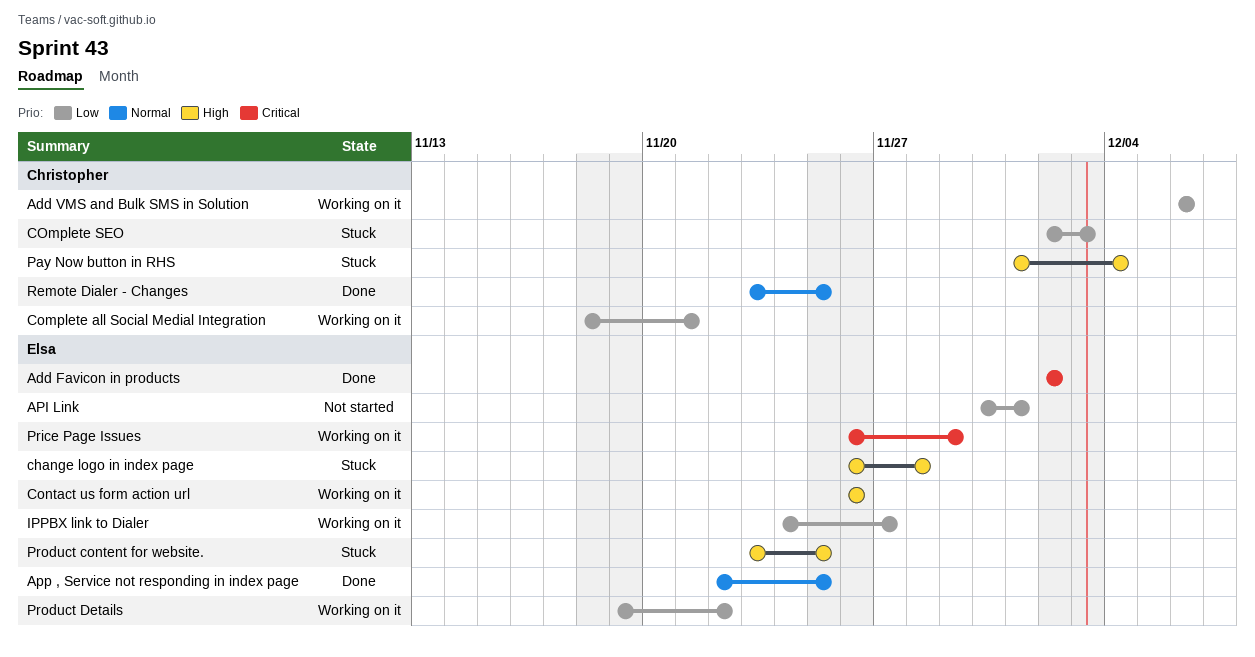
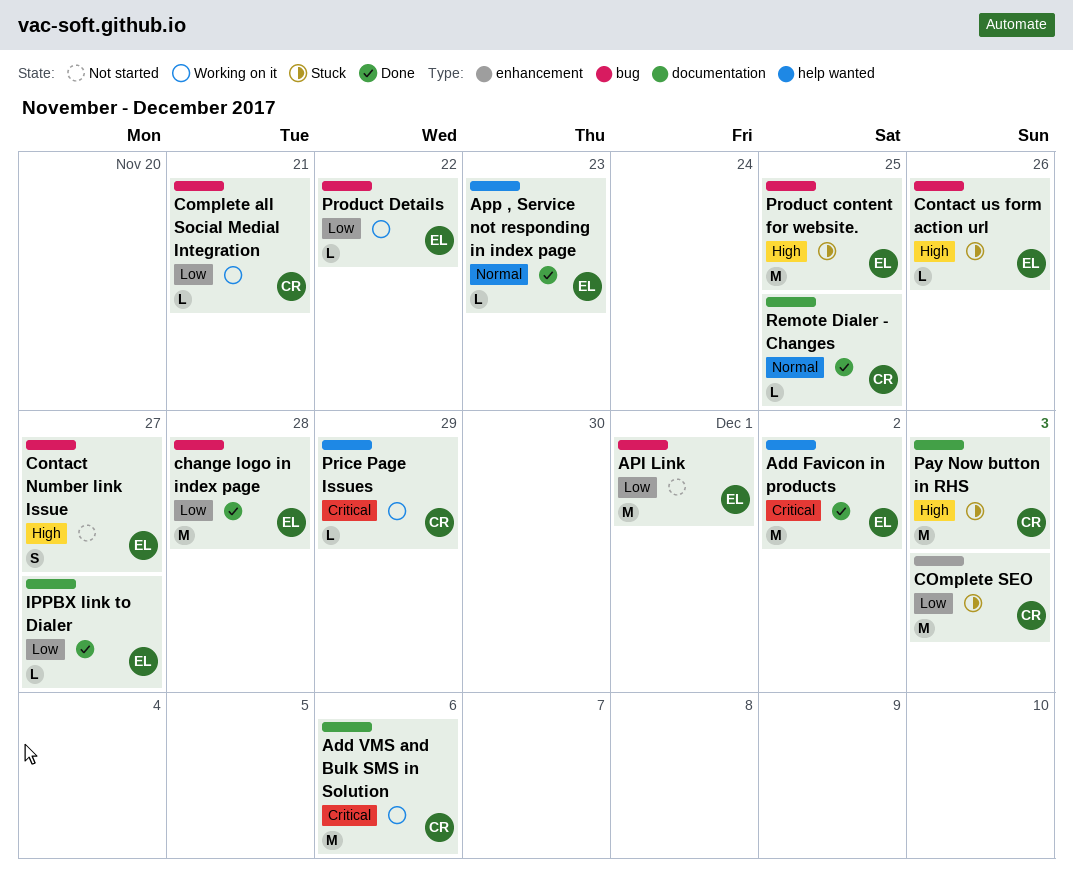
Add VMS and Bulk SMS in Solution, priority: Low -> Critical
App , Service not responding in index page, due: Nov 25 -> Nov 23
change logo in index page, status: Stuck -> Done
change logo in index page, priority: High -> Low
Contact Number link Issue: none -> present
Contact us form action url, status: Working on it -> Stuck
IPPBX link to Dialer, status: Working on it -> Done
Pay Now button in RHS, due: Dec 4 -> Dec 3
Price Page Issues, owner: Elsa -> Christopher

